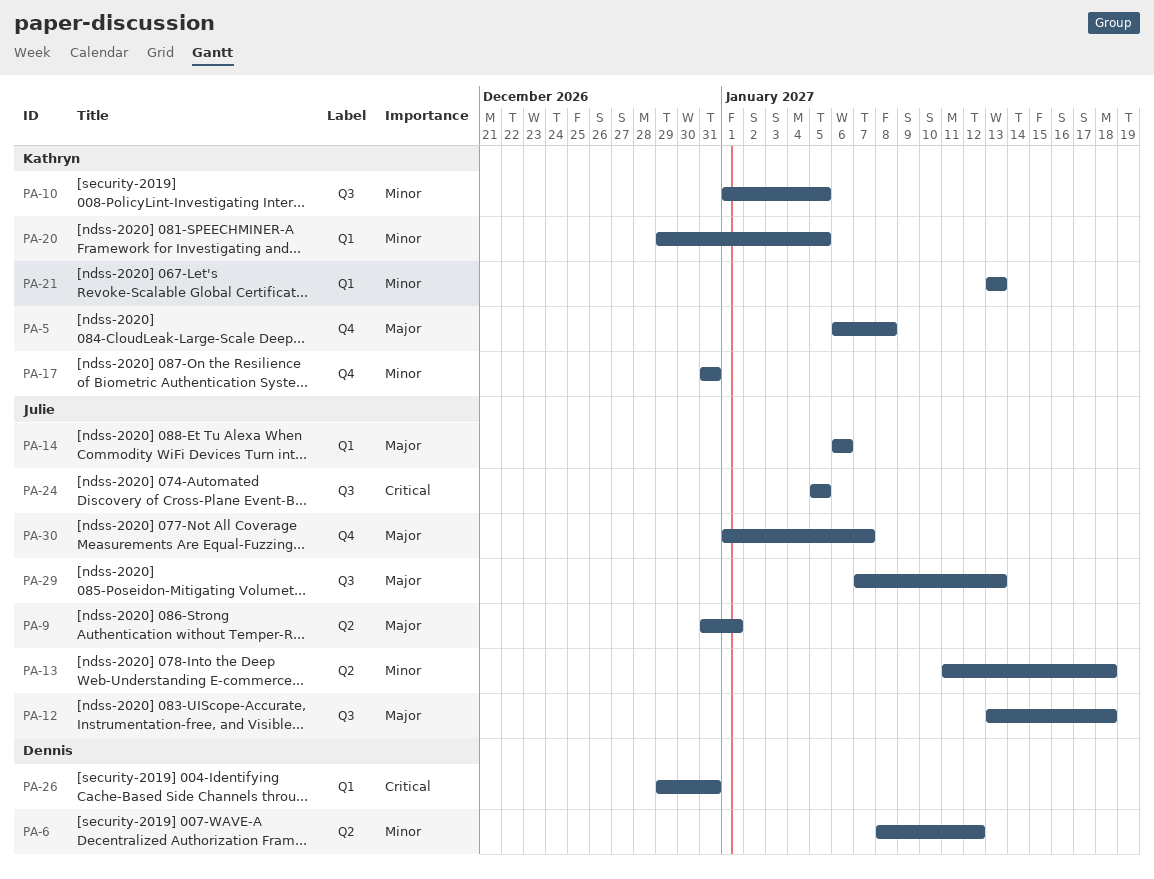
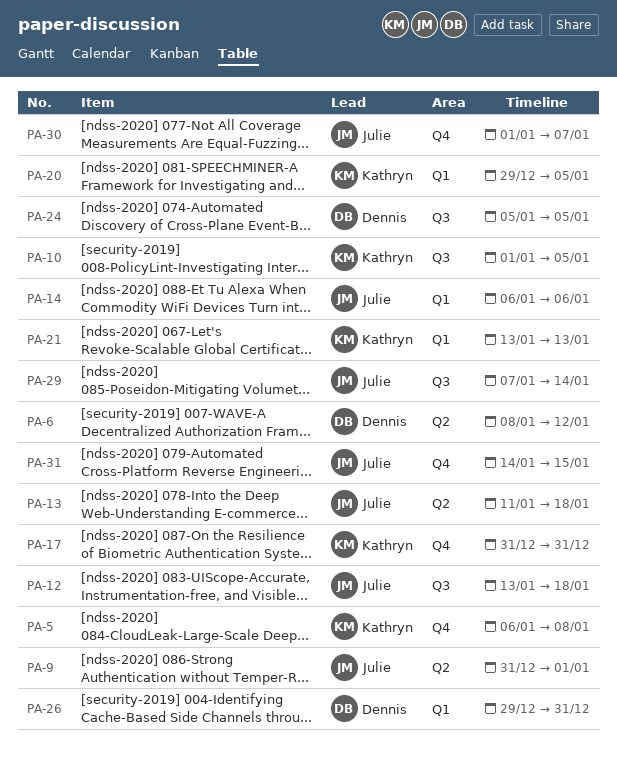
PA-24, owner: Julie -> Dennis
PA-29, due: Jan 13 -> Jan 14
PA-31: none -> present

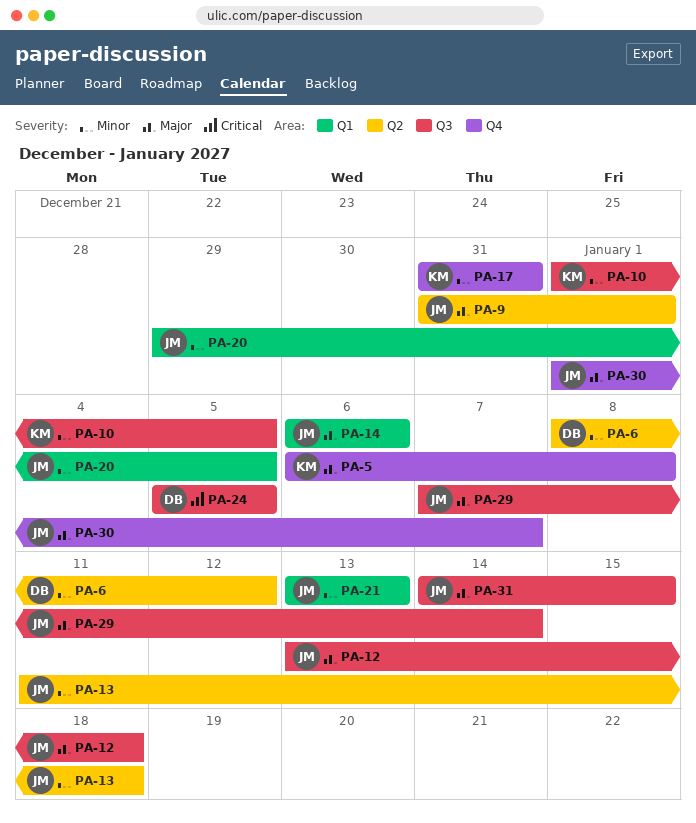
PA-20, owner: Kathryn -> Julie
PA-21, owner: Kathryn -> Julie
PA-26: present -> none
PA-31, label: Q4 -> Q3

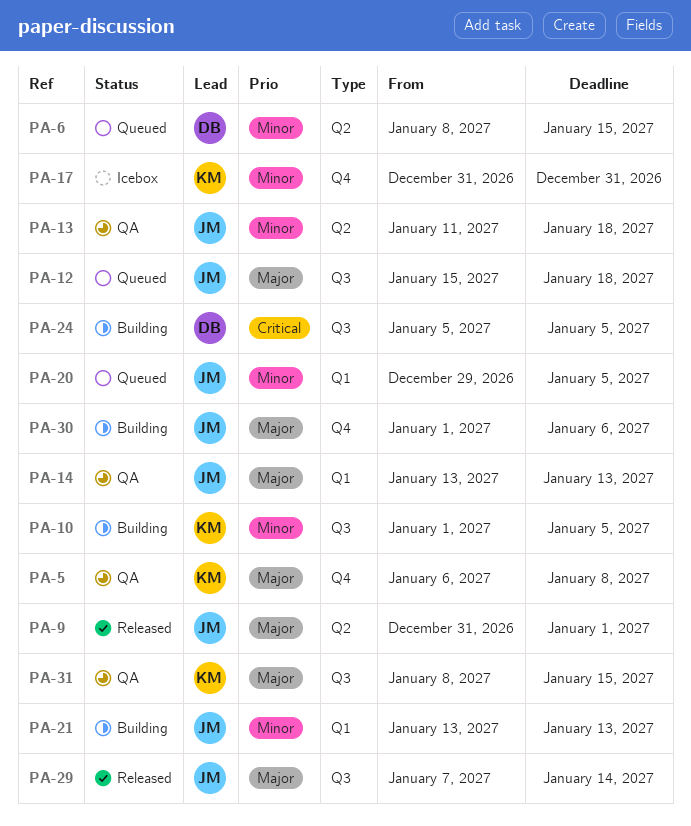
PA-6, due: Jan 12 -> Jan 15
PA-12, start: Jan 13 -> Jan 15
PA-14, start: Jan 6 -> Jan 13
PA-14, due: Jan 6 -> Jan 13
PA-30, due: Jan 7 -> Jan 6
PA-31, owner: JM -> KM
PA-31, start: Jan 14 -> Jan 8

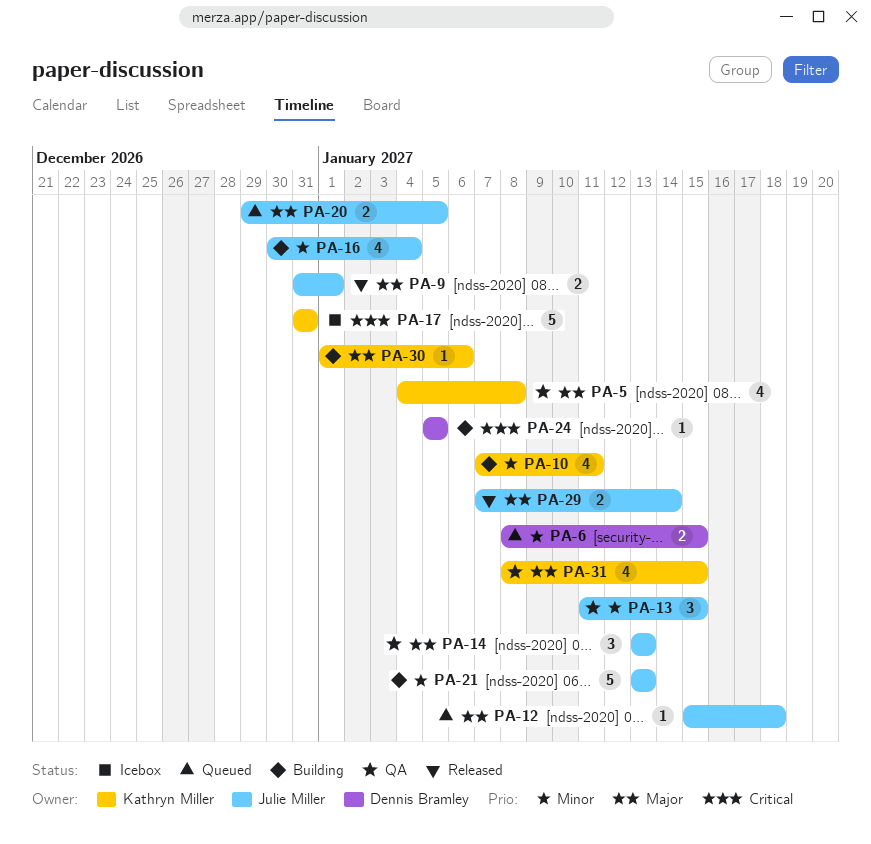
PA-5, start: Jan 6 -> Jan 4
PA-10, start: Jan 1 -> Jan 7
PA-10, due: Jan 5 -> Jan 11
PA-13, due: Jan 18 -> Jan 15
PA-16: none -> present
PA-17, priority: Minor -> Critical
PA-20, priority: Minor -> Major
PA-30, owner: Julie Miller -> Kathryn Miller

